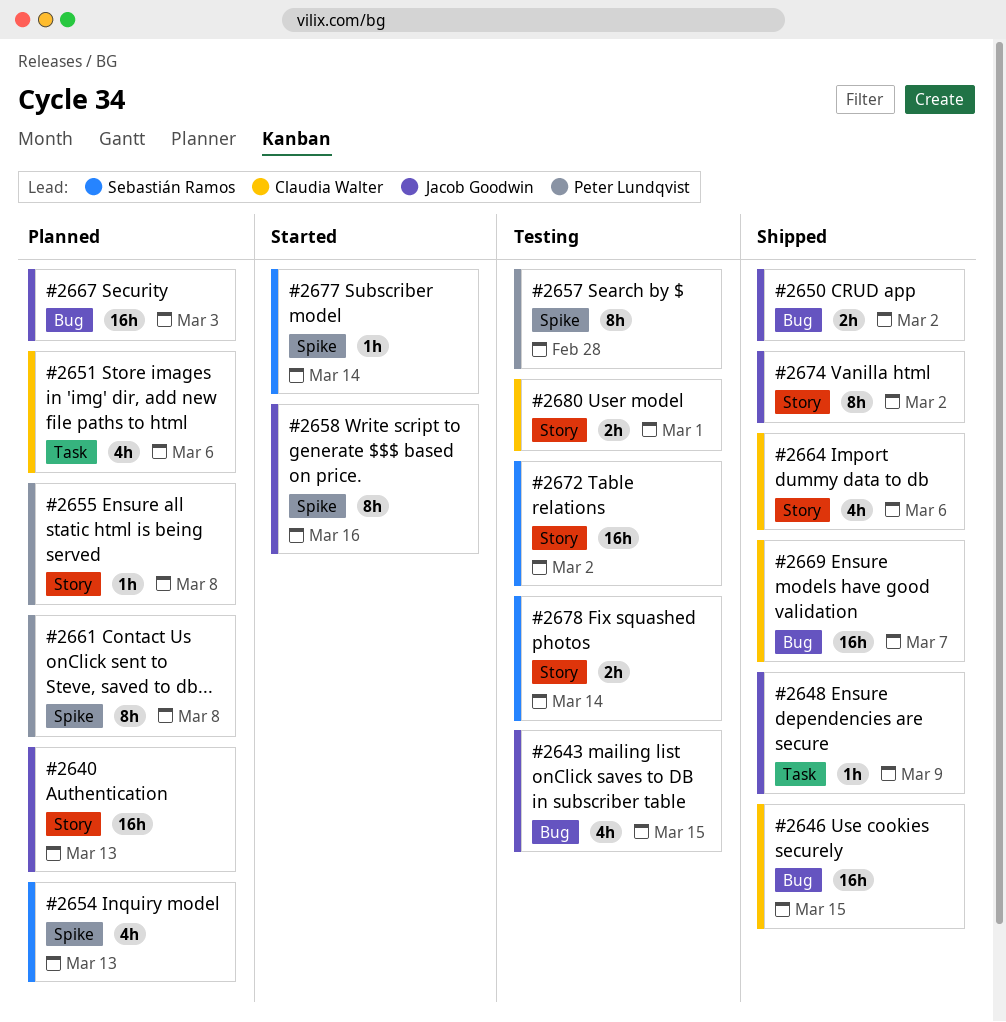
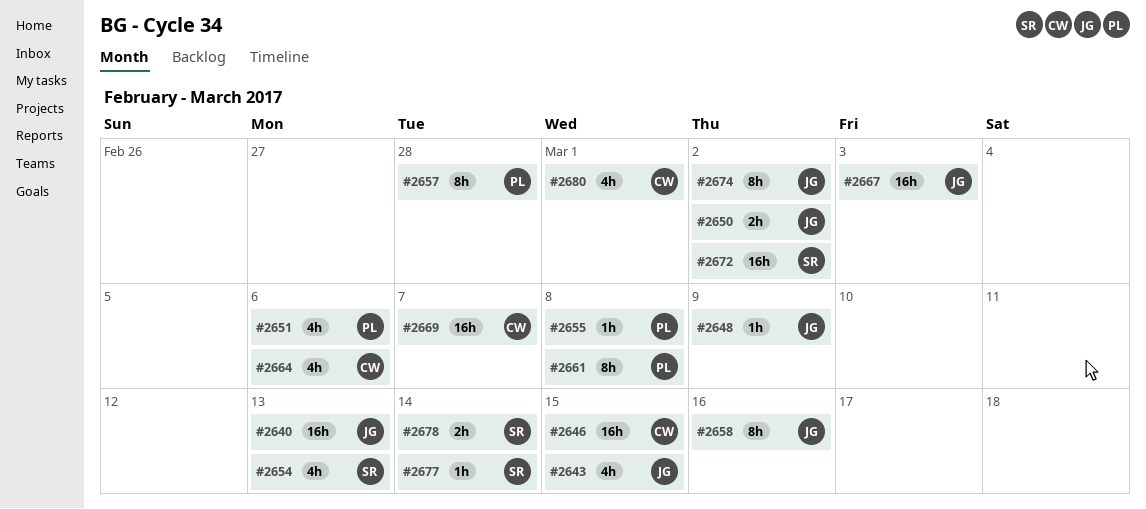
#2651, owner: Claudia Walter -> Peter Lundqvist
#2680, estimate: 2h -> 4h

